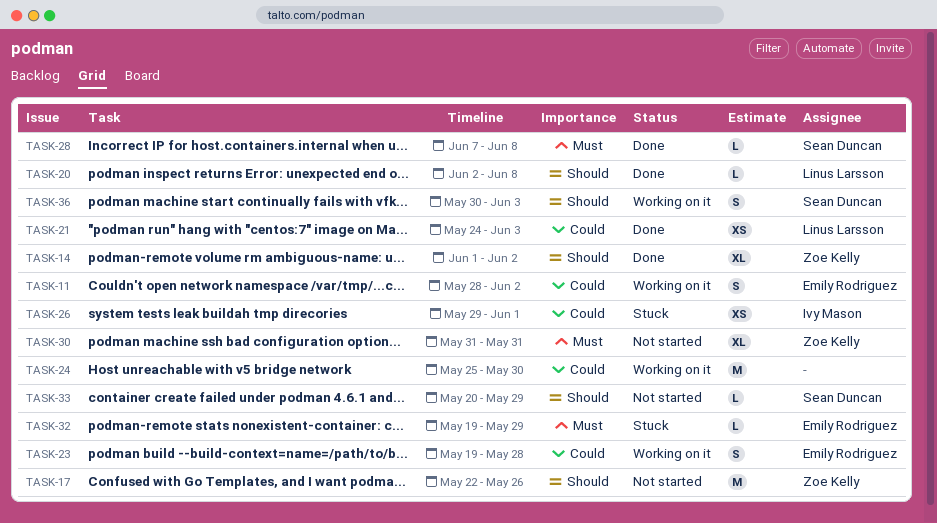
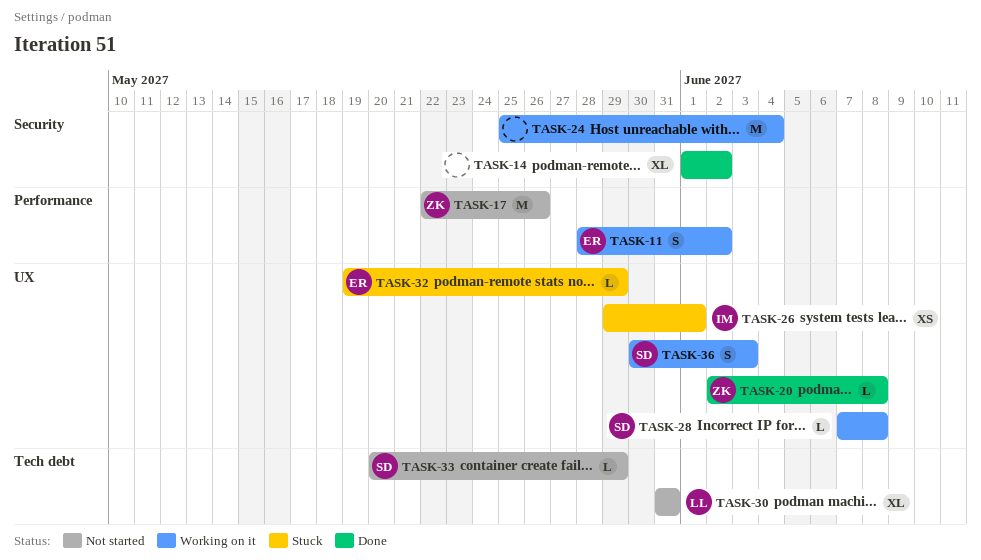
TASK-14, owner: Zoe Kelly -> none
TASK-20, owner: Linus Larsson -> Zoe Kelly
TASK-21: present -> none
TASK-23: present -> none
TASK-24, due: May 30 -> Jun 4
TASK-28, status: Done -> Working on it
TASK-30, owner: Zoe Kelly -> Linus Larsson

